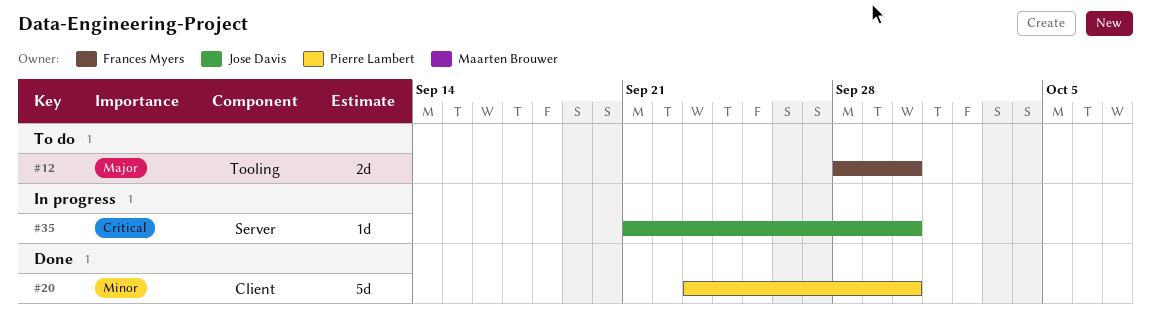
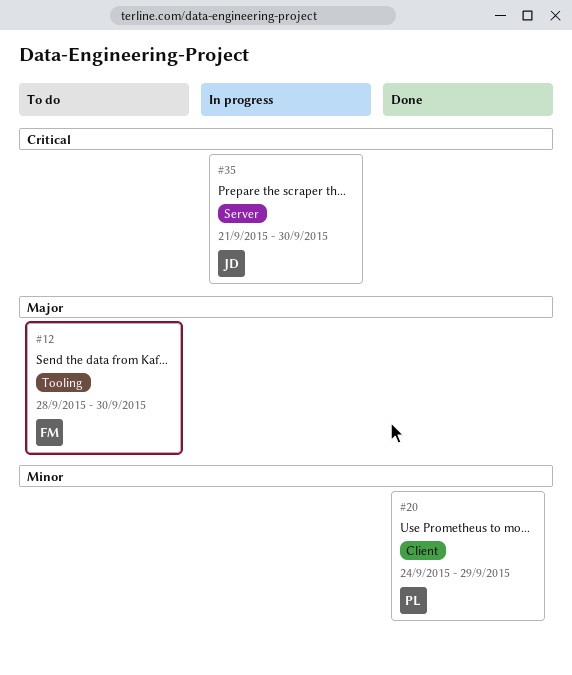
#20, start: Sep 23 -> Sep 24
#20, due: Sep 30 -> Sep 29

